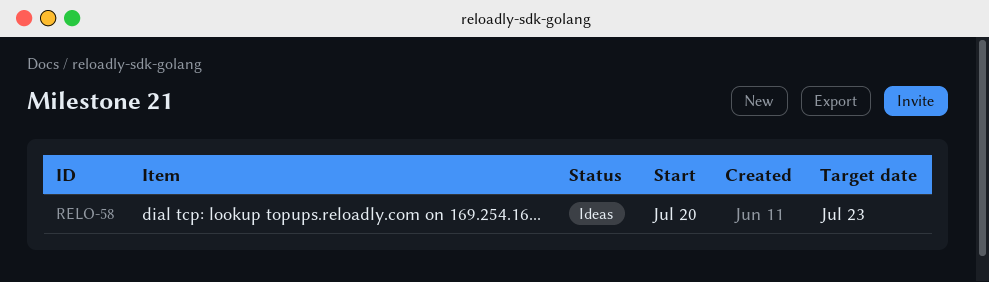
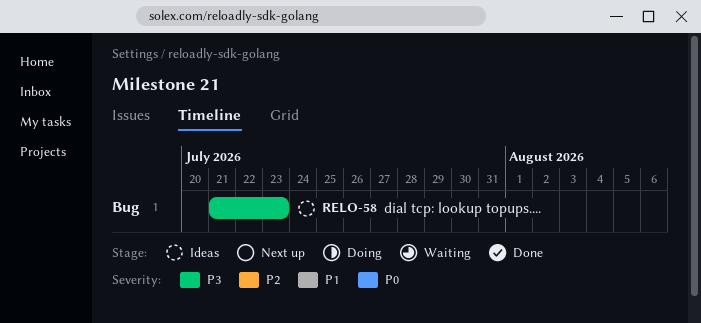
RELO-58, start: Jul 20 -> Jul 21

